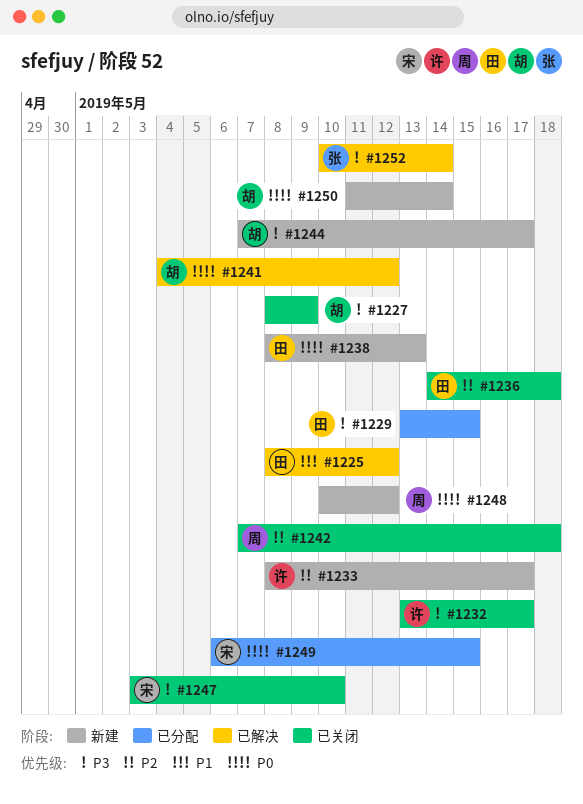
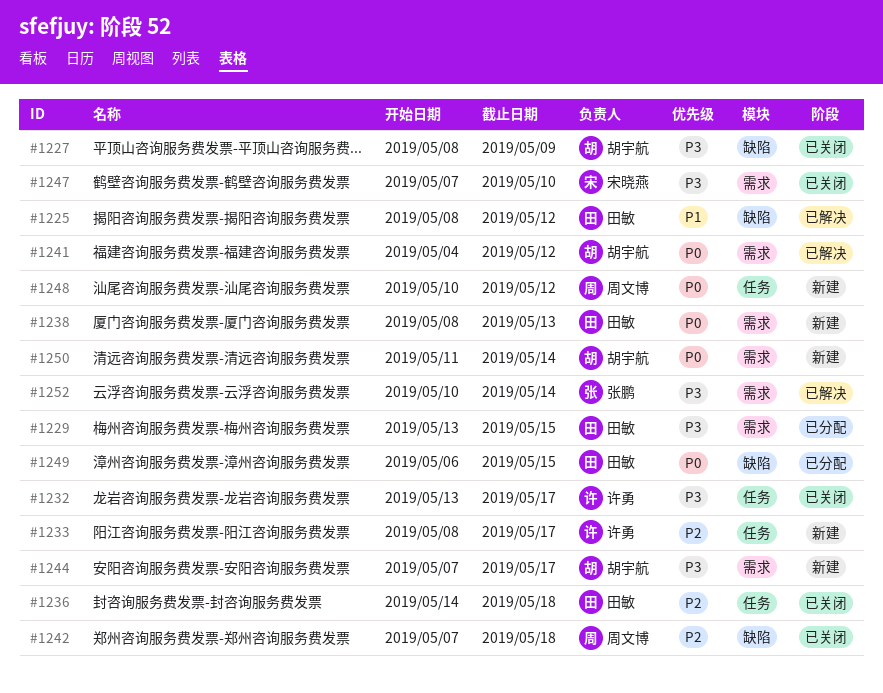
#1247, start: May 3 -> May 7
#1249, owner: 宋晓燕 -> 田敏

